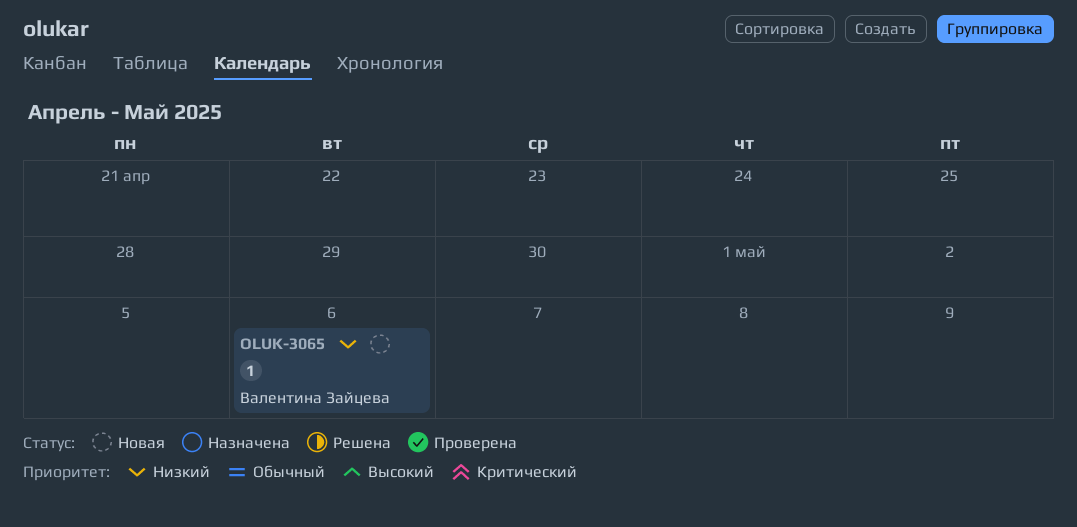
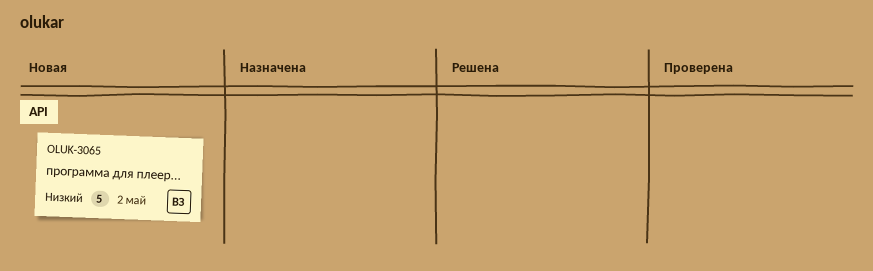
OLUK-3065, estimate: 1 -> 5
OLUK-3065, due: May 6 -> May 2

